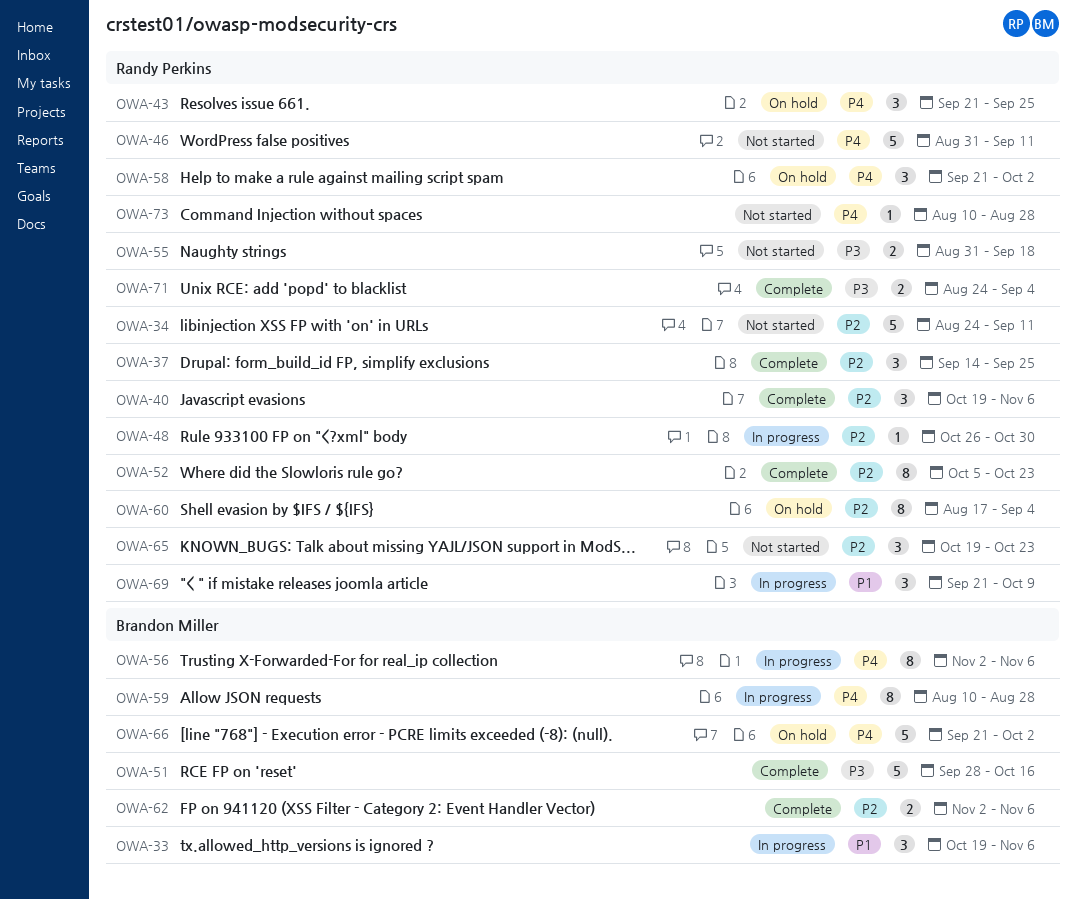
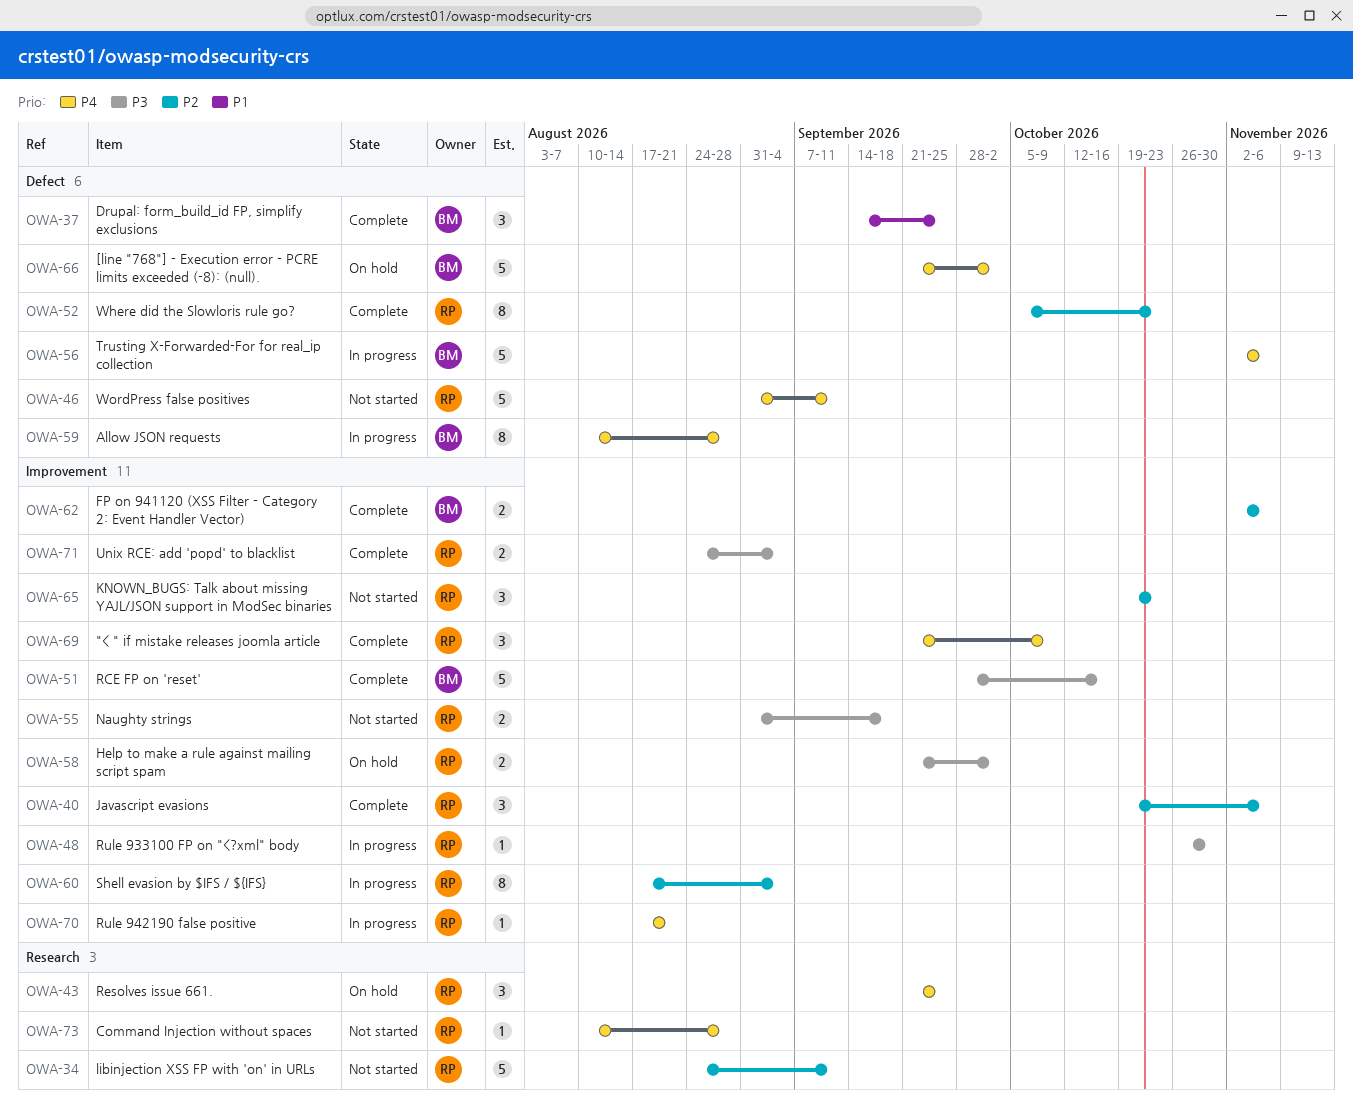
OWA-33: present -> none
OWA-37, owner: Randy Perkins -> Brandon Miller
OWA-37, priority: P2 -> P1
OWA-48, priority: P2 -> P3
OWA-56, estimate: 8 -> 5
OWA-58, priority: P4 -> P3
OWA-58, estimate: 3 -> 2
OWA-60, status: On hold -> In progress
OWA-69, status: In progress -> Complete
OWA-69, priority: P1 -> P4
OWA-70: none -> present

